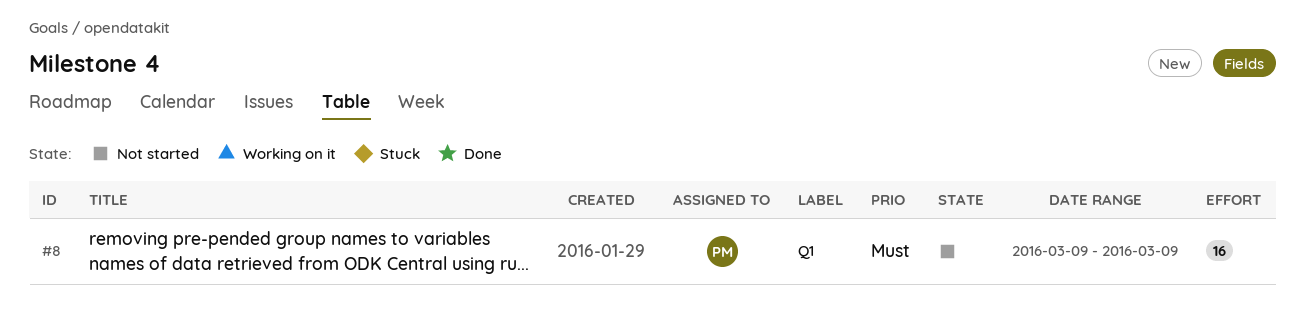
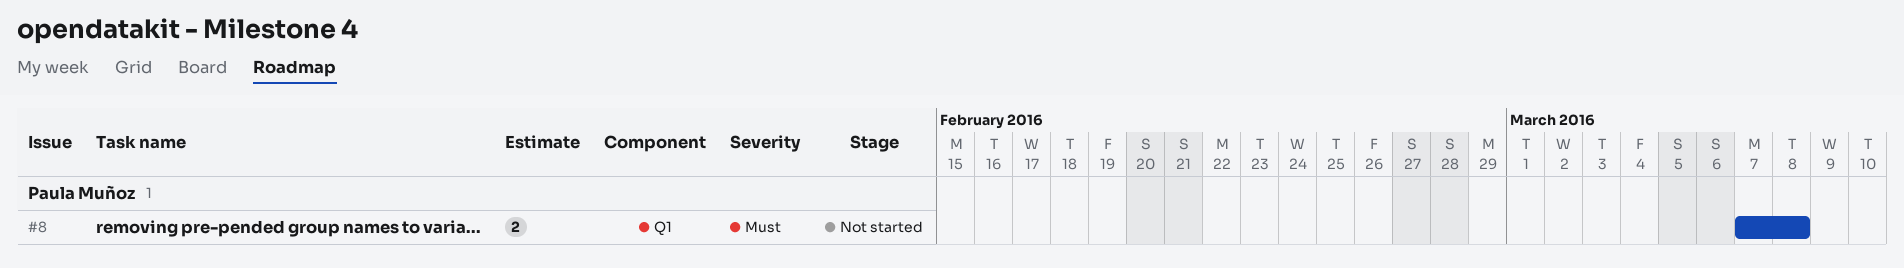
#8, estimate: 16 -> 2
#8, start: Mar 9 -> Mar 7
#8, due: Mar 9 -> Mar 8

